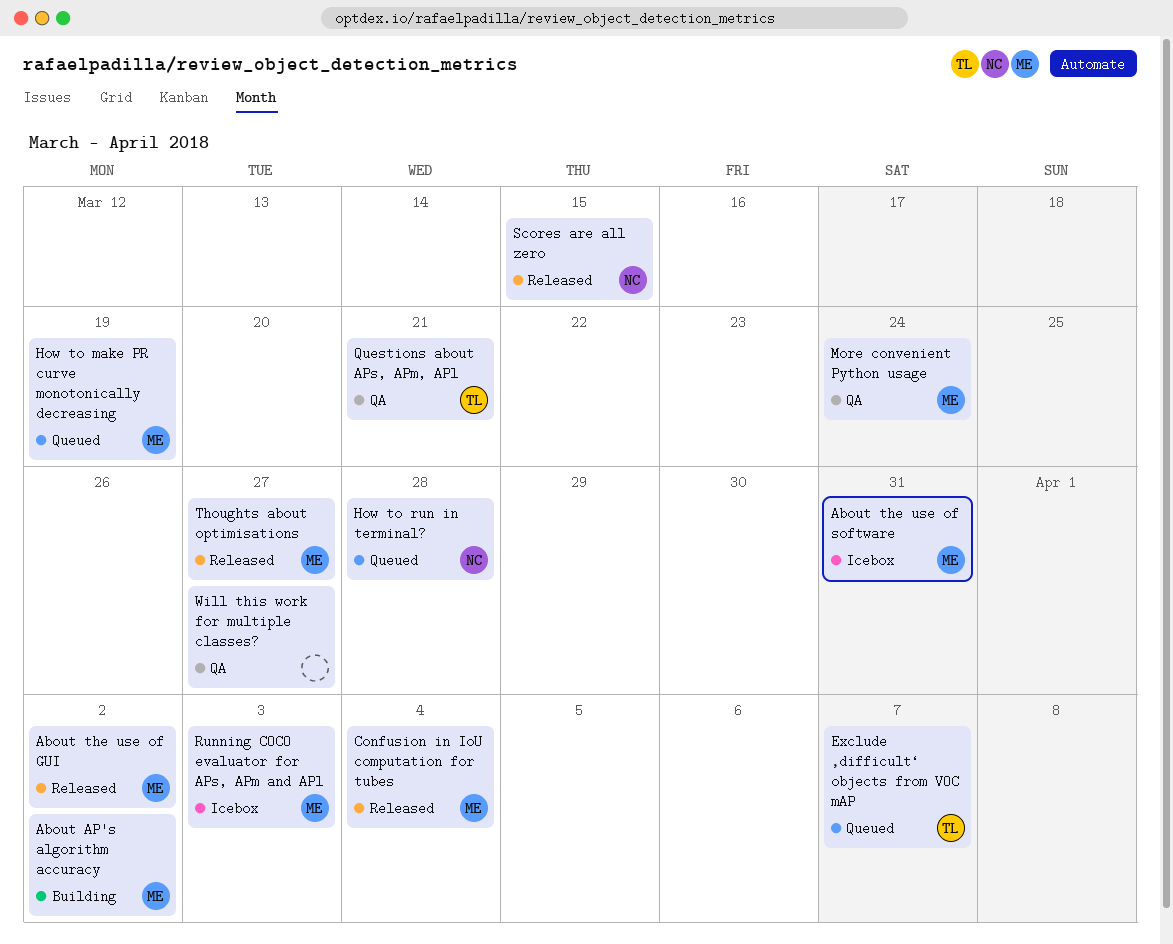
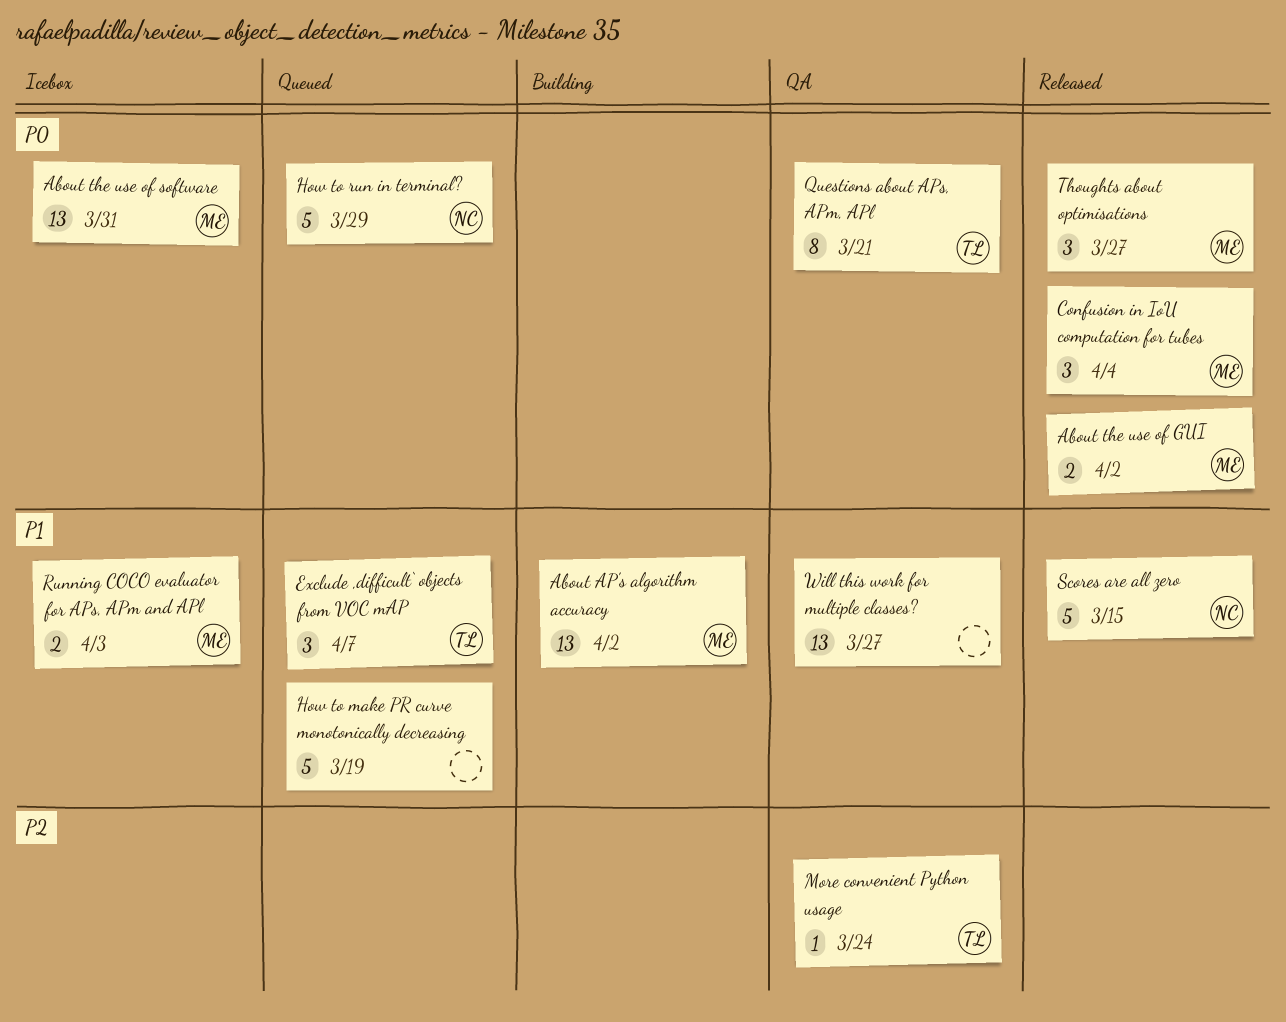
How to make PR curve monotonically decreasing, owner: ME -> none
How to run in terminal?, due: Mar 28 -> Mar 29
More convenient Python usage, owner: ME -> TL

